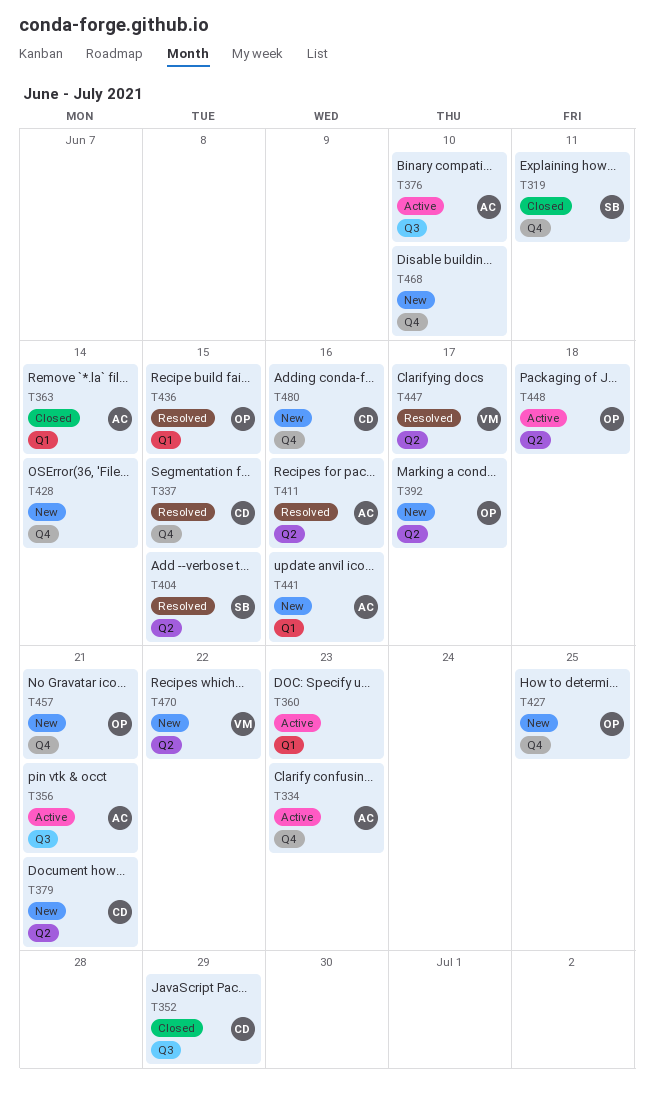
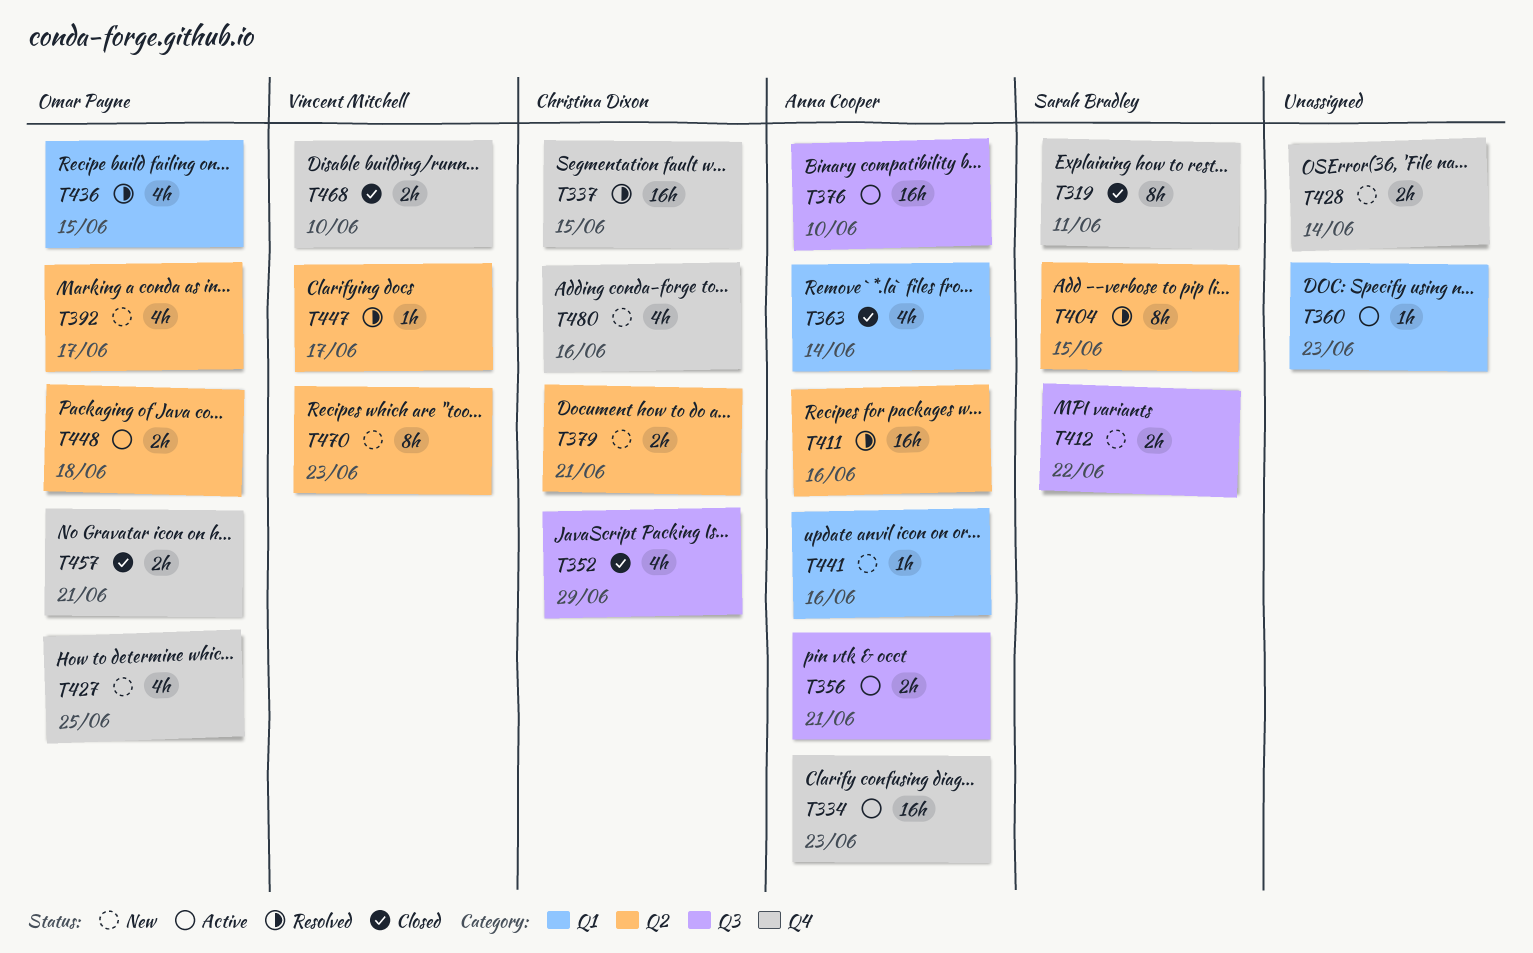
T412: none -> present
T457, status: New -> Closed
T468, status: New -> Closed
T468, owner: none -> Vincent Mitchell
T470, due: Jun 22 -> Jun 23

